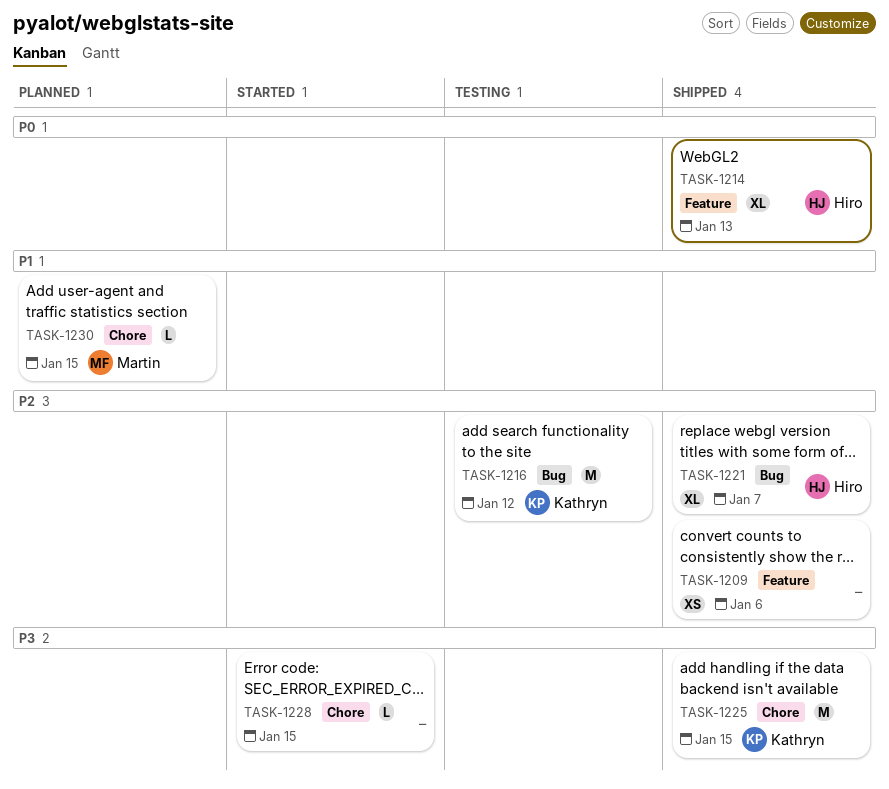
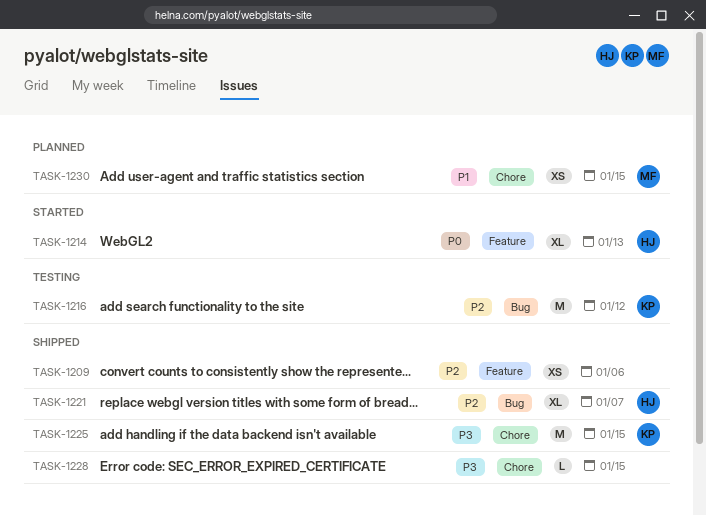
TASK-1214, status: Shipped -> Started
TASK-1228, status: Started -> Shipped
TASK-1230, estimate: L -> XS

